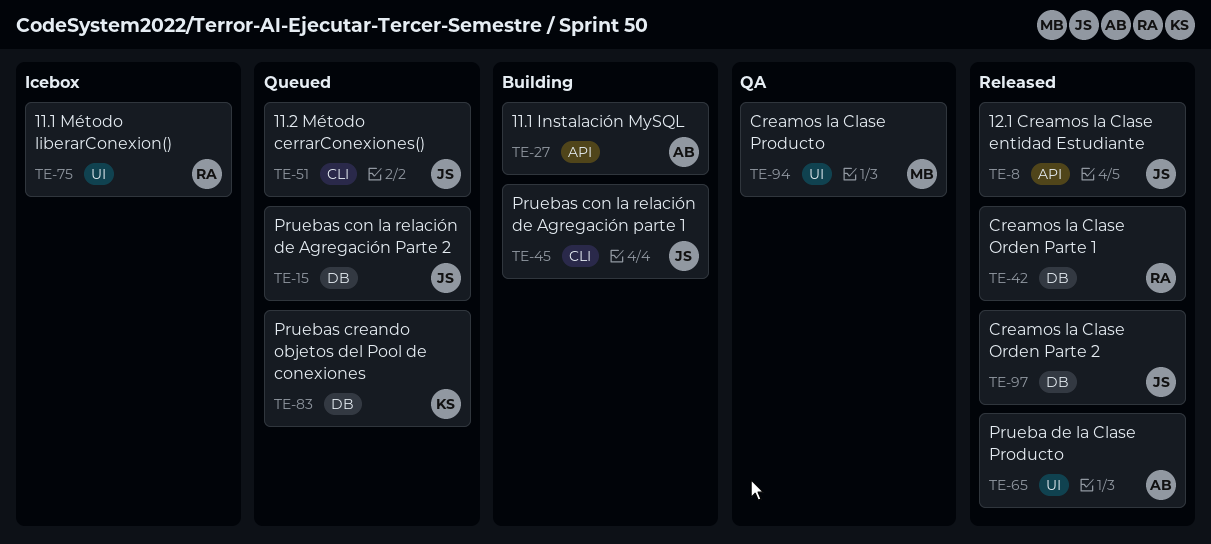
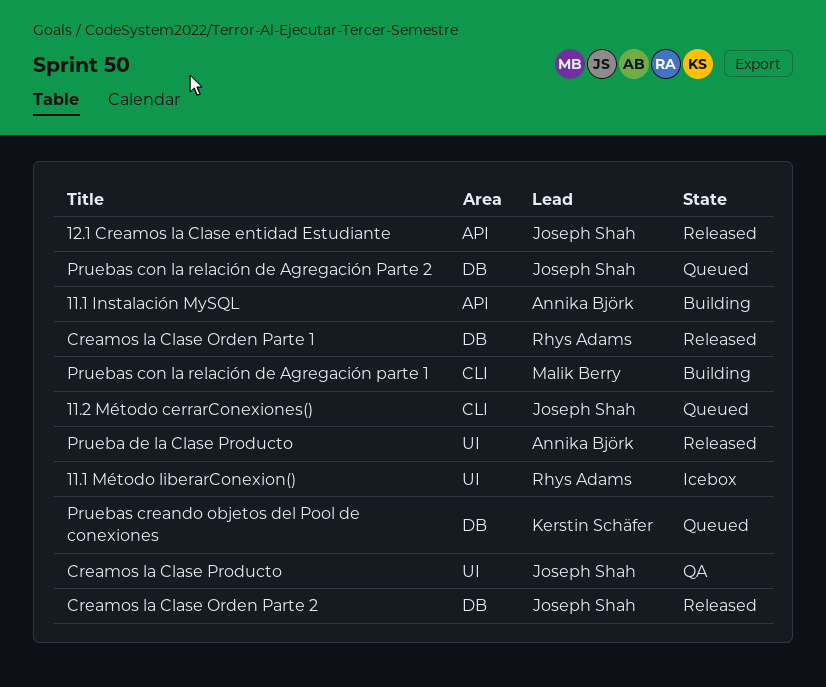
Creamos la Clase Producto, owner: Malik Berry -> Joseph Shah
Pruebas con la relación de Agregación parte 1, owner: Joseph Shah -> Malik Berry

